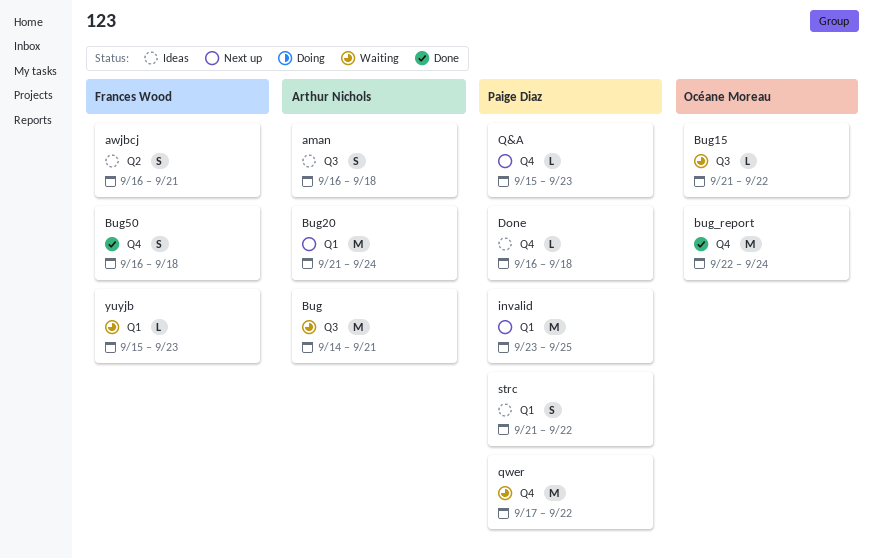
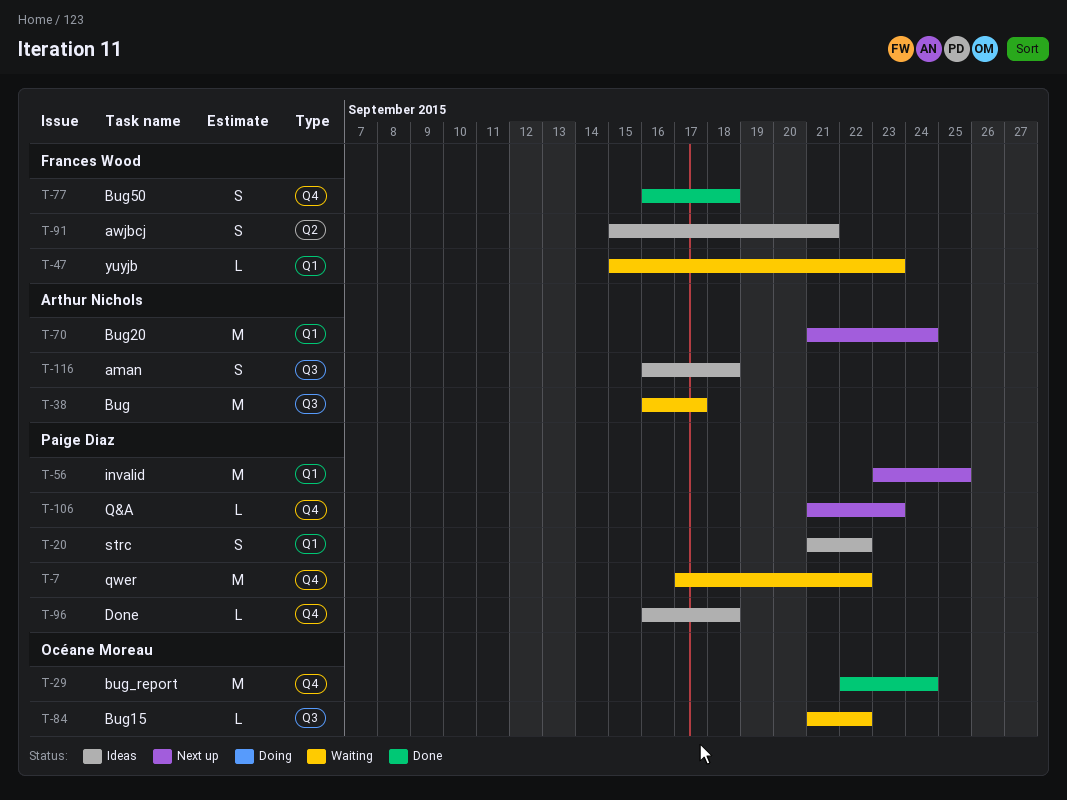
awjbcj, start: Sep 16 -> Sep 15
Bug, start: Sep 14 -> Sep 16
Bug, due: Sep 21 -> Sep 17
Q&A, start: Sep 15 -> Sep 21

